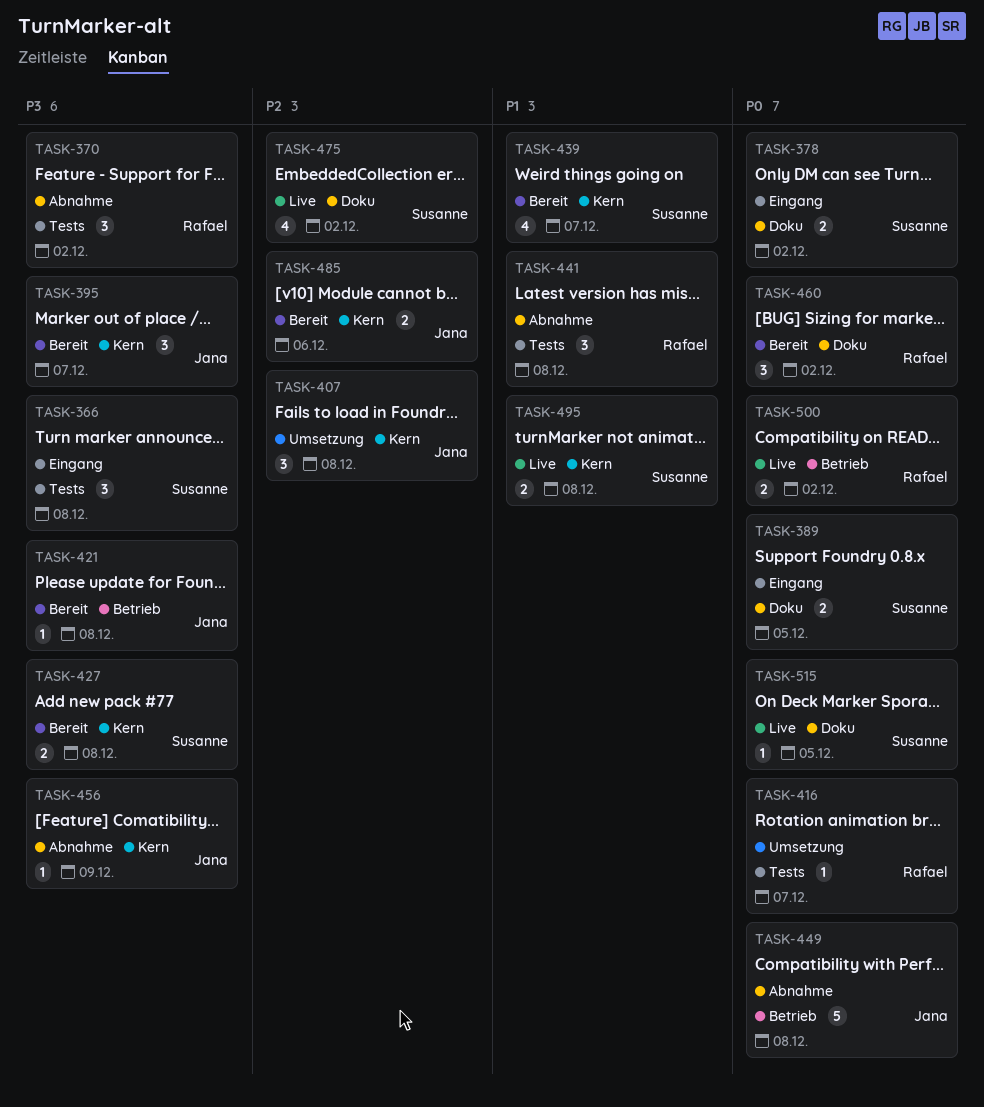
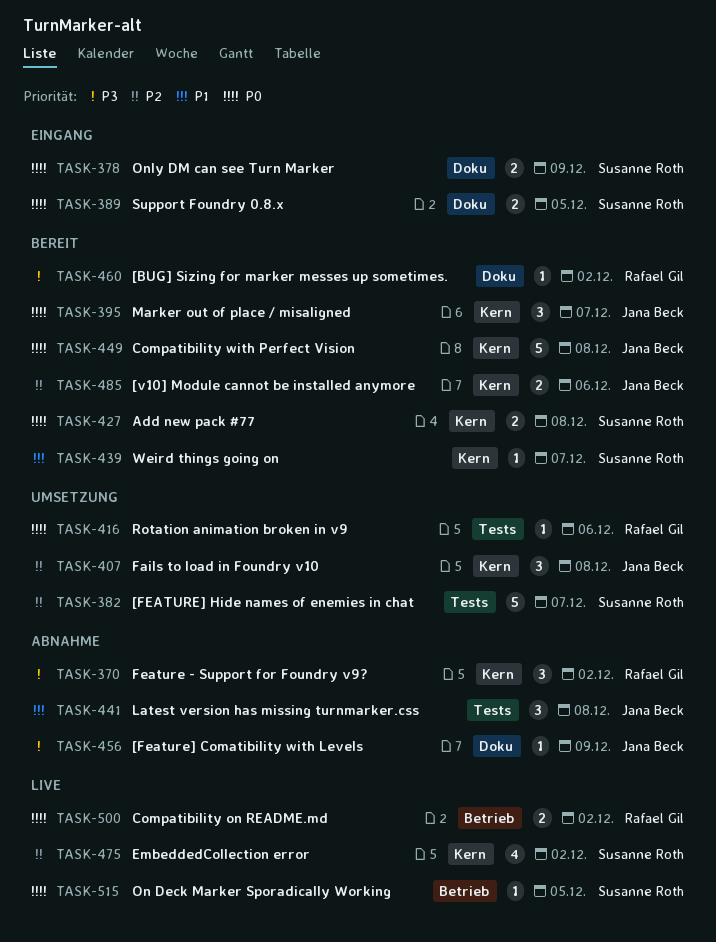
TASK-366: present -> none
TASK-370, label: Tests -> Kern
TASK-378, due: Dec 2 -> Dec 9
TASK-382: none -> present
TASK-395, priority: P3 -> P0
TASK-416, due: Dec 7 -> Dec 6
TASK-421: present -> none
TASK-427, priority: P3 -> P0
TASK-439, estimate: 4 -> 1
TASK-441, owner: Rafael Gil -> Jana Beck
TASK-449, status: Abnahme -> Bereit
TASK-449, label: Betrieb -> Kern
TASK-456, label: Kern -> Doku
TASK-460, priority: P0 -> P3
TASK-460, estimate: 3 -> 1
TASK-475, label: Doku -> Kern
TASK-495: present -> none
TASK-515, label: Doku -> Betrieb

